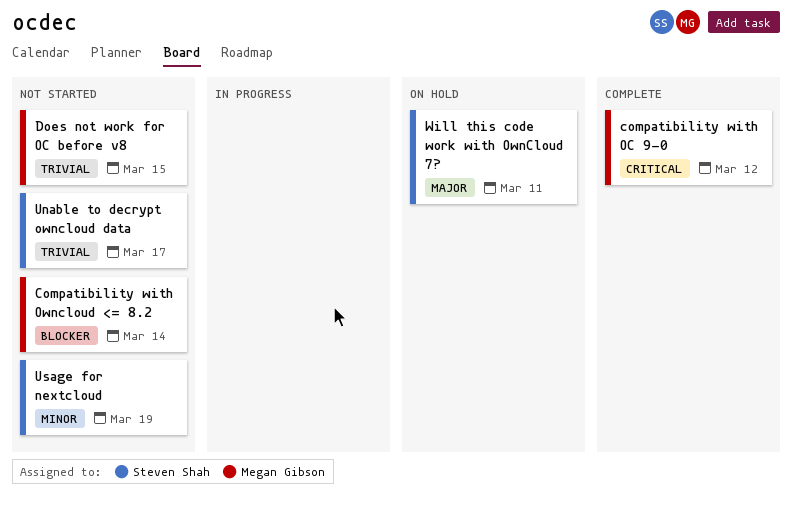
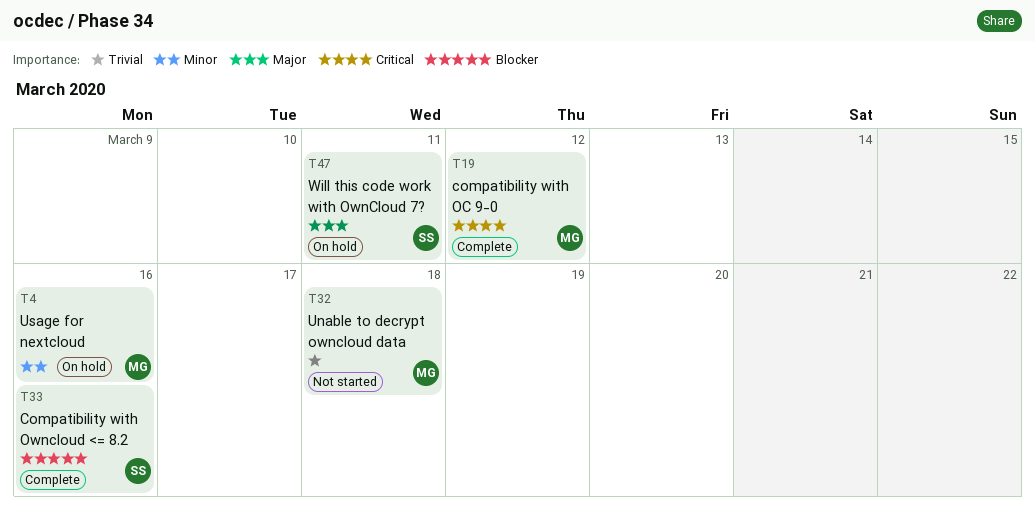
Compatibility with Owncloud <= 8.2, status: Not started -> Complete
Compatibility with Owncloud <= 8.2, owner: Megan Gibson -> Steven Shah
Compatibility with Owncloud <= 8.2, due: Mar 14 -> Mar 16
Does not work for OC before v8: present -> none
Unable to decrypt owncloud data, owner: Steven Shah -> Megan Gibson
Unable to decrypt owncloud data, due: Mar 17 -> Mar 18
Usage for nextcloud, status: Not started -> On hold
Usage for nextcloud, owner: Steven Shah -> Megan Gibson
Usage for nextcloud, due: Mar 19 -> Mar 16

